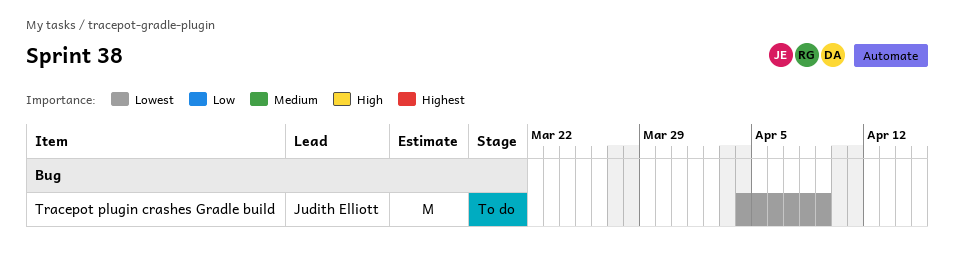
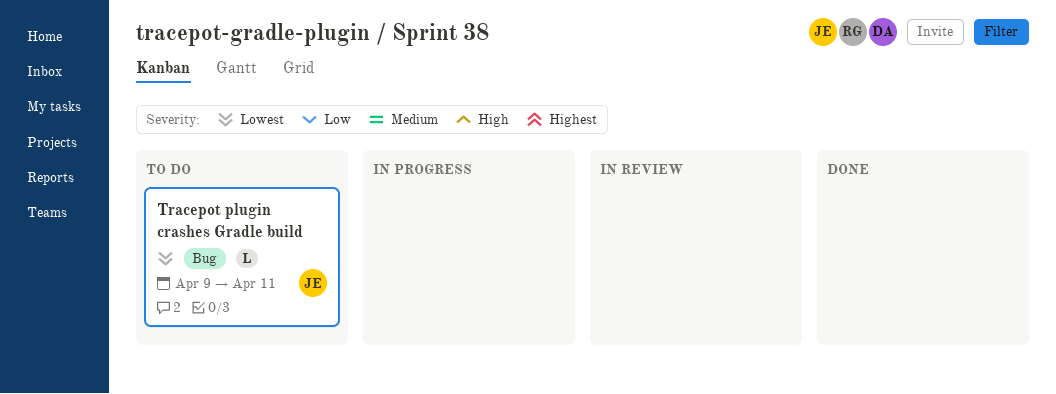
Tracepot plugin crashes Gradle build, estimate: M -> L
Tracepot plugin crashes Gradle build, start: Apr 4 -> Apr 9
Tracepot plugin crashes Gradle build, due: Apr 9 -> Apr 11

